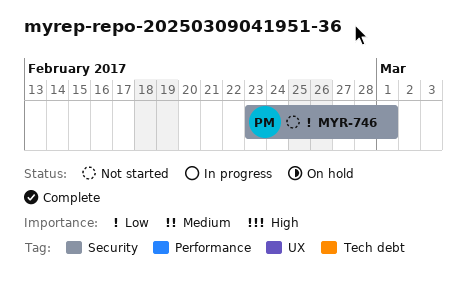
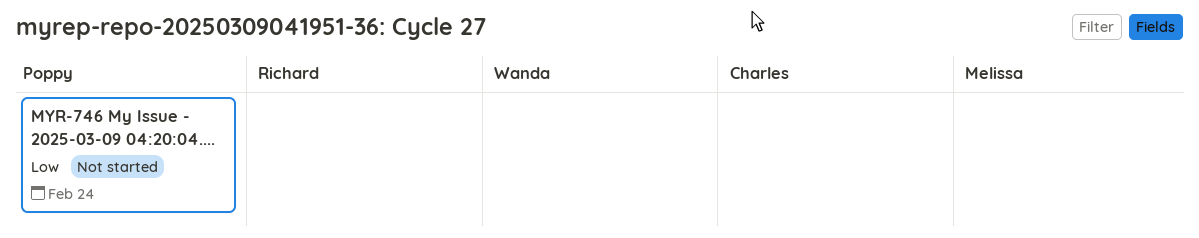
MYR-746, due: Mar 1 -> Feb 24

